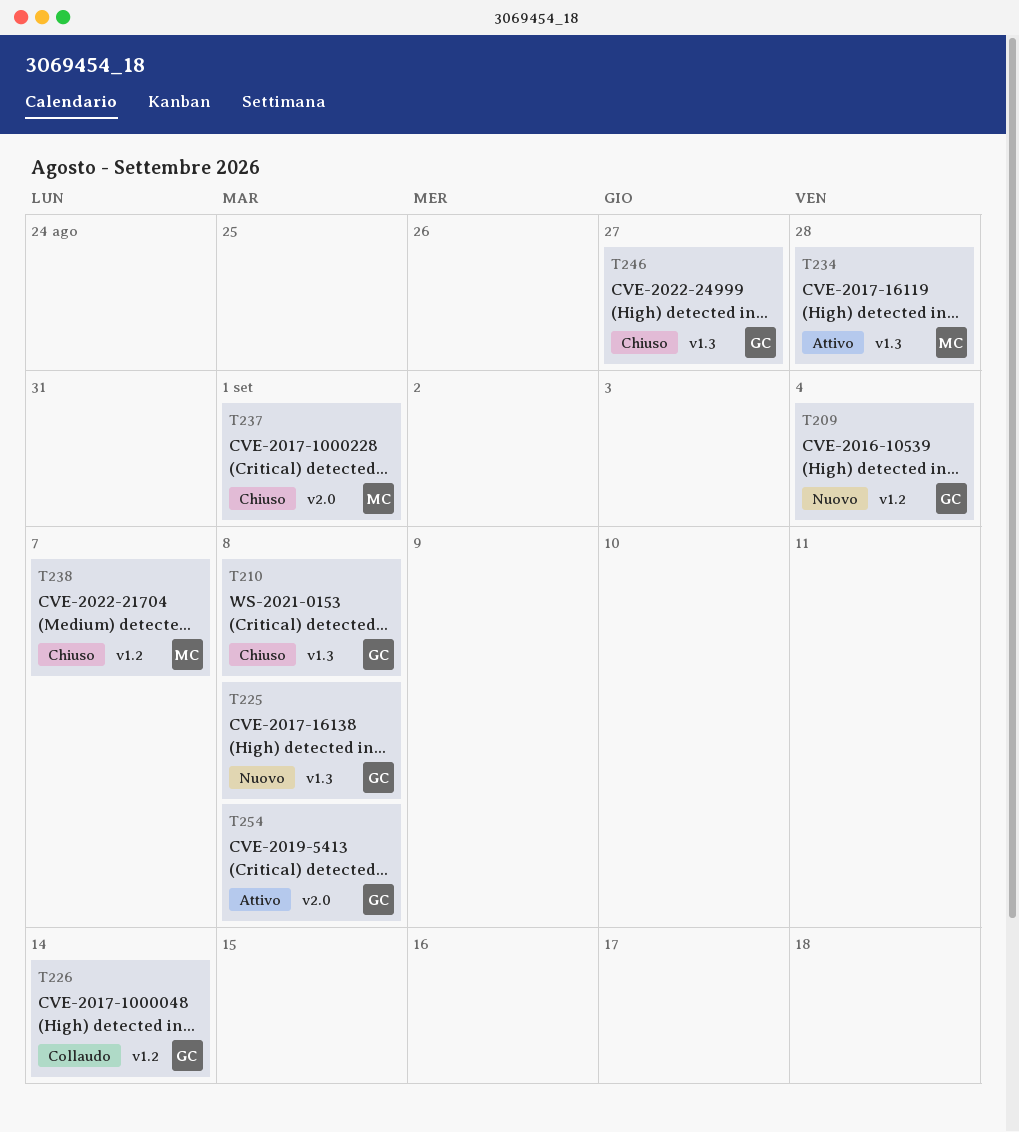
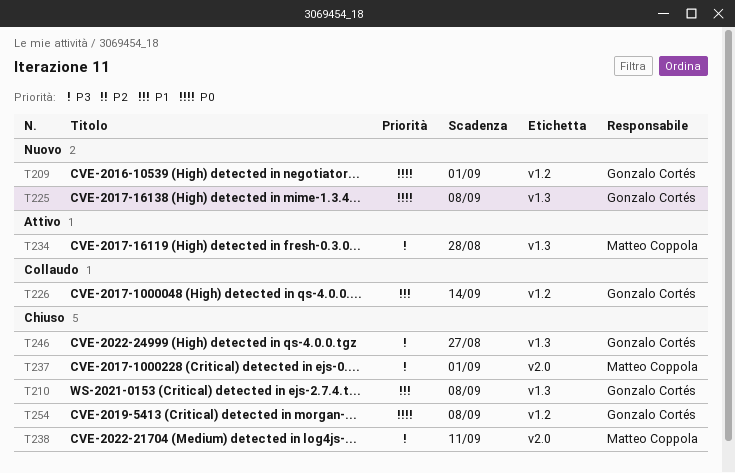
T209, due: Sep 4 -> Sep 1
T238, label: v1.2 -> v2.0
T238, due: Sep 7 -> Sep 11
T254, status: Attivo -> Chiuso
T254, label: v2.0 -> v1.2

